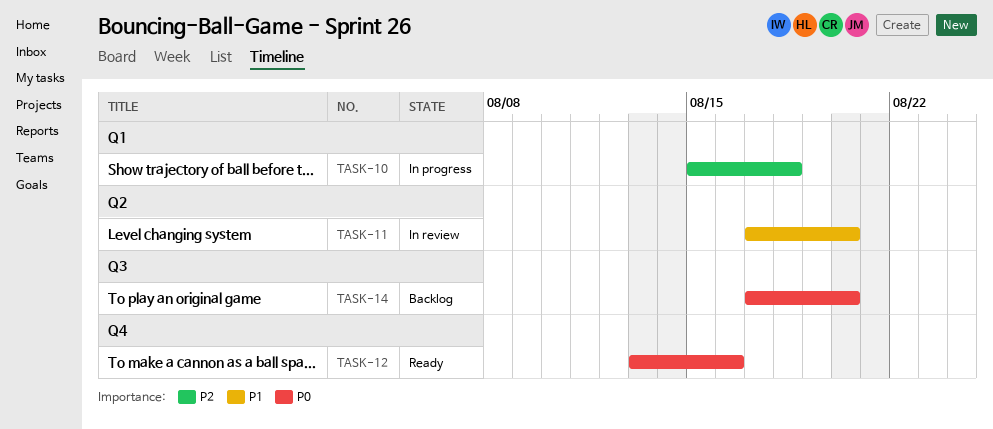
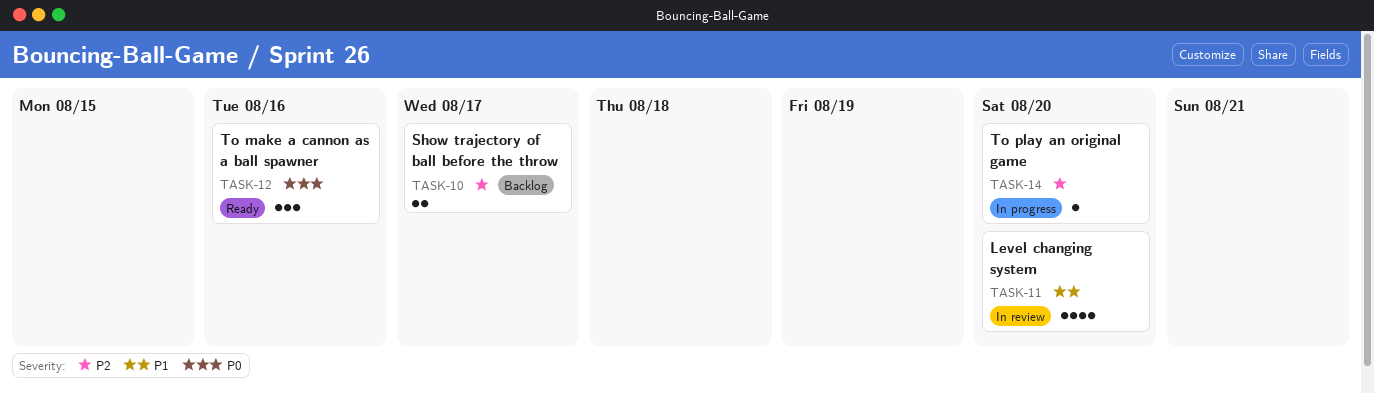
TASK-10, status: In progress -> Backlog
TASK-10, due: Aug 18 -> Aug 17
TASK-14, status: Backlog -> In progress
TASK-14, priority: P0 -> P2

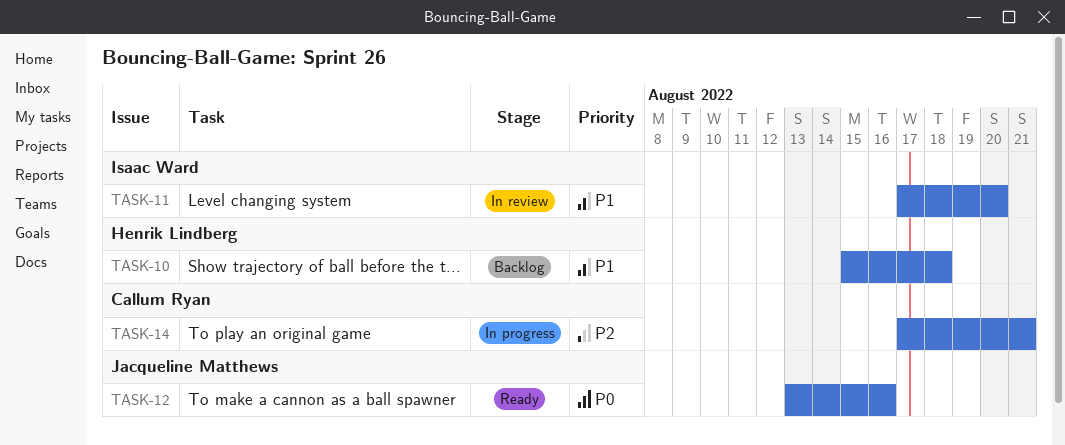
TASK-10, priority: P2 -> P1
TASK-10, due: Aug 17 -> Aug 18
TASK-14, due: Aug 20 -> Aug 21

